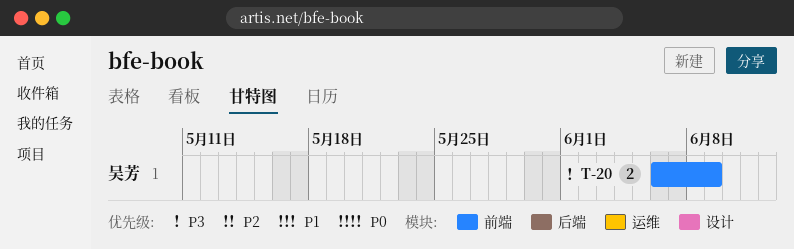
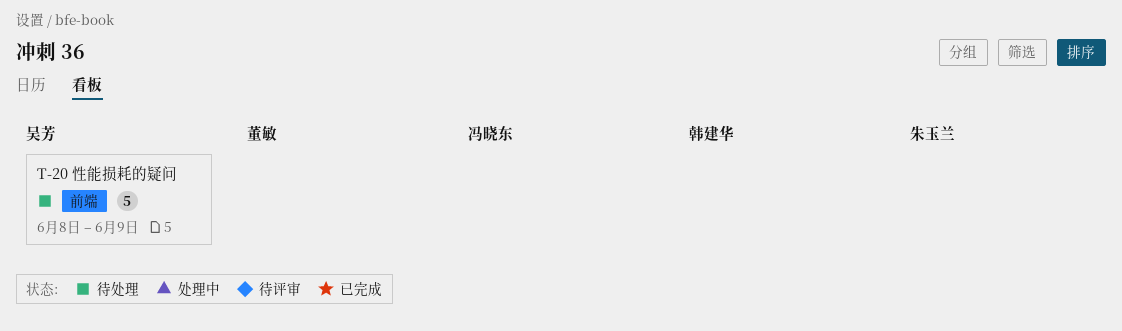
T-20, estimate: 2 -> 5
T-20, start: Jun 6 -> Jun 8

